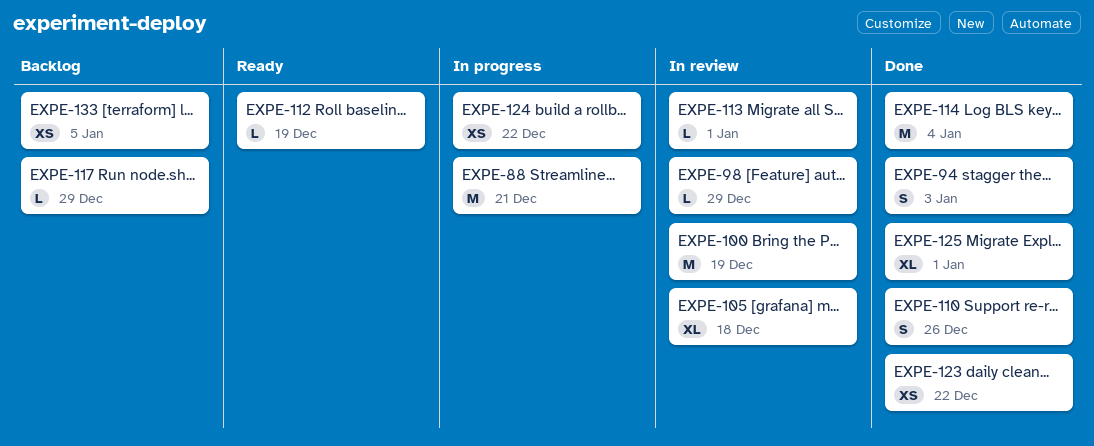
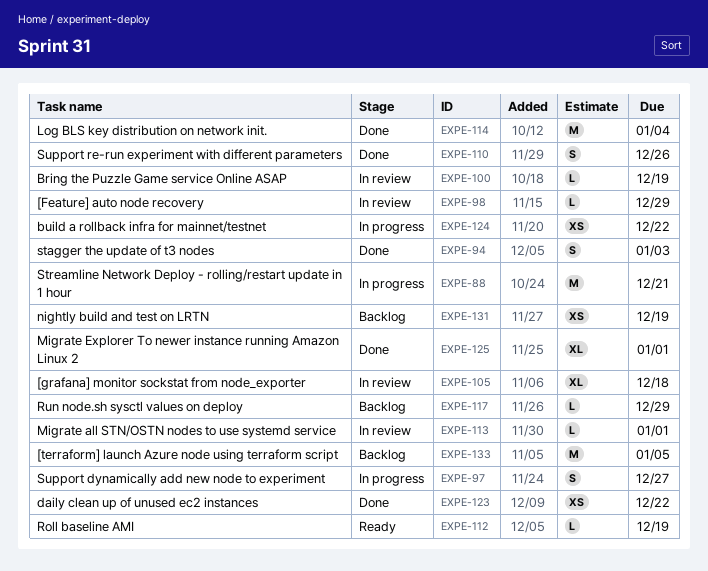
EXPE-97: none -> present
EXPE-100, estimate: M -> L
EXPE-131: none -> present
EXPE-133, estimate: XS -> M

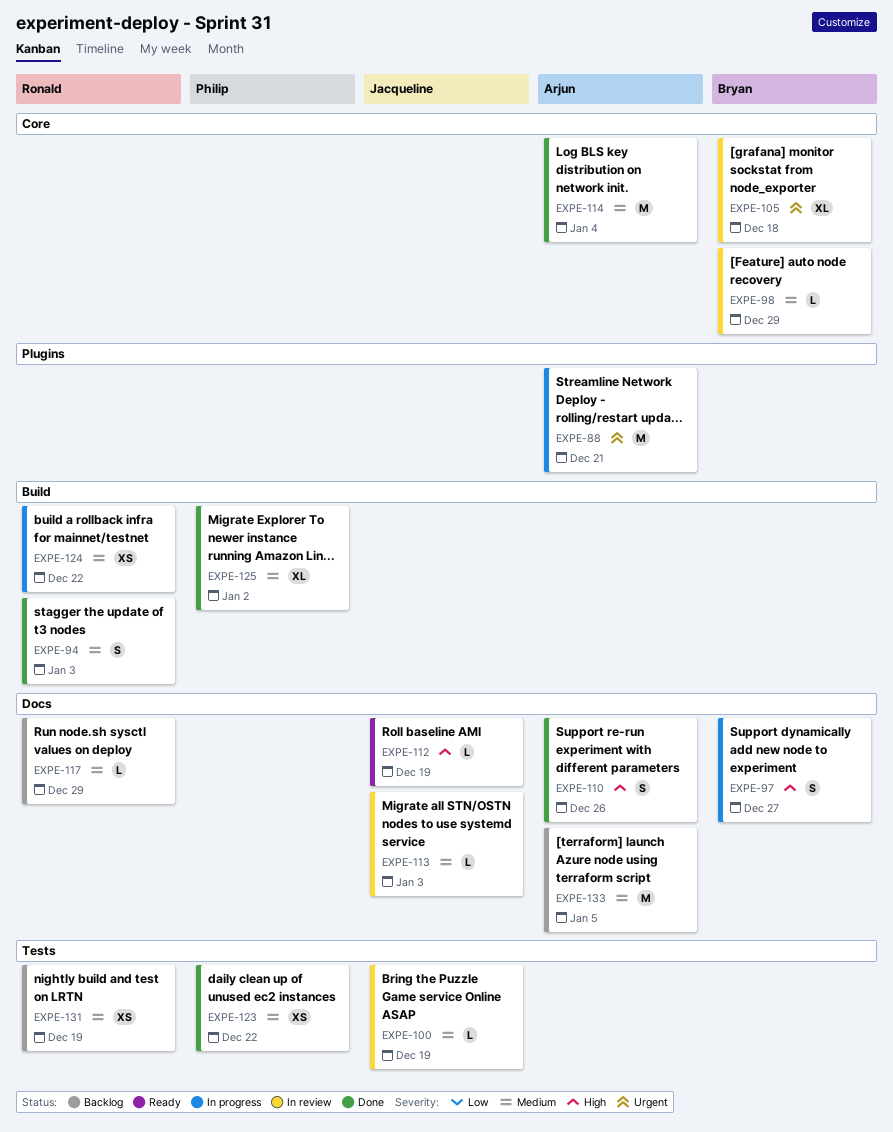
EXPE-113, due: Jan 1 -> Jan 3
EXPE-125, due: Jan 1 -> Jan 2

